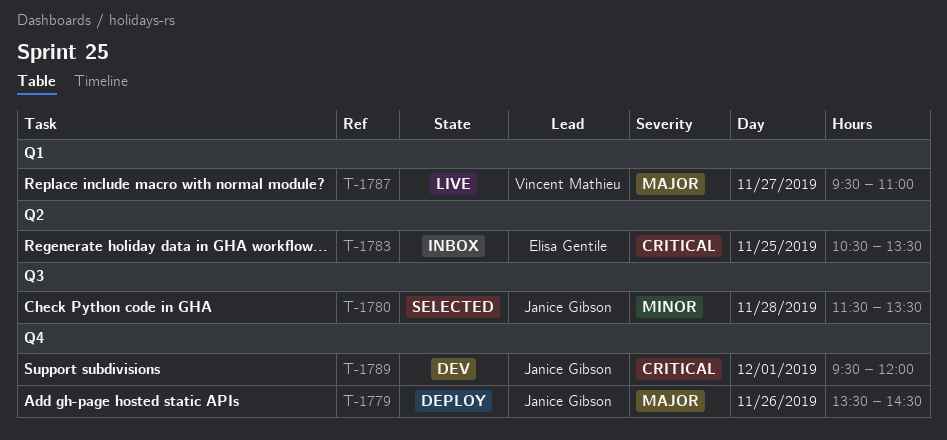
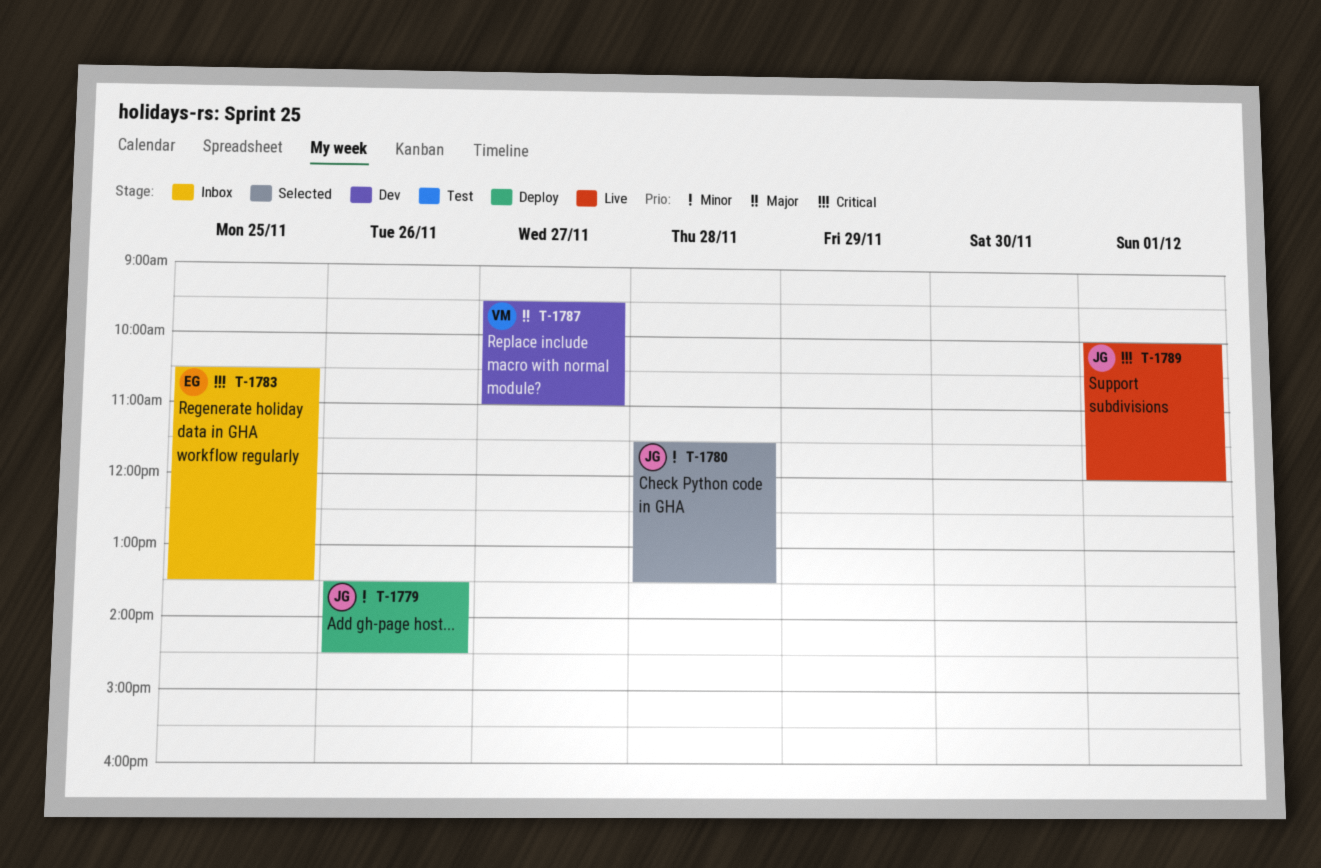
T-1779, priority: Major -> Minor
T-1787, status: Live -> Dev
T-1789, status: Dev -> Live
T-1789, begins: 09:30 -> 10:00

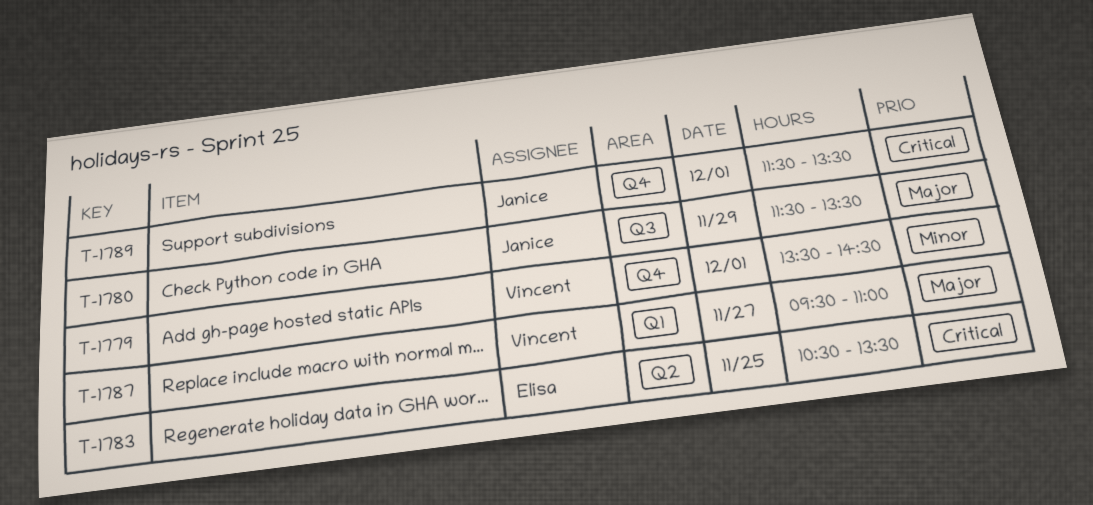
T-1779, owner: Janice -> Vincent
T-1779, day: Nov 26 -> Dec 1
T-1780, priority: Minor -> Major
T-1780, day: Nov 28 -> Nov 29
T-1789, begins: 10:00 -> 11:30
T-1789, ends: 12:00 -> 13:30

